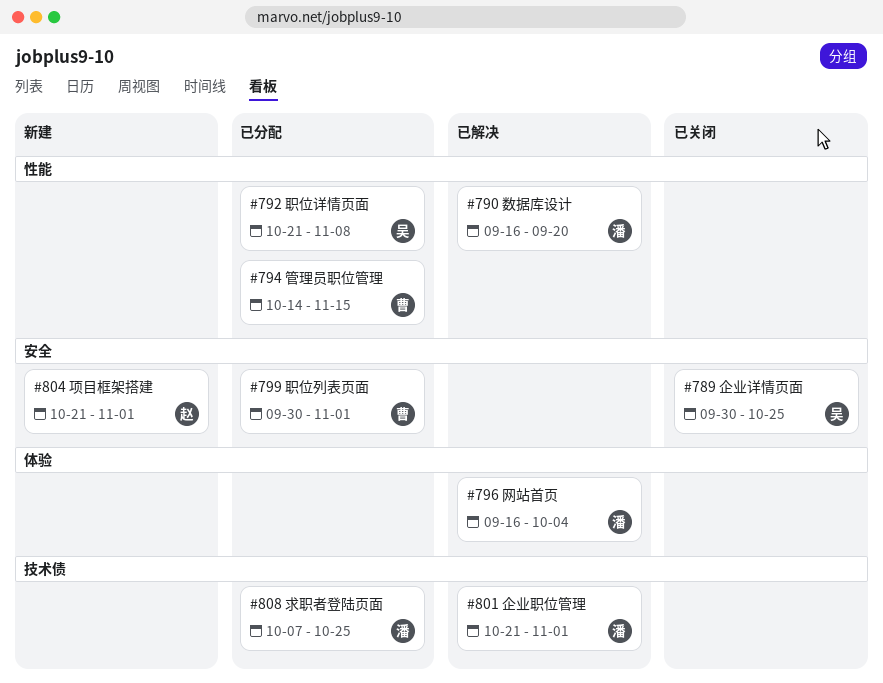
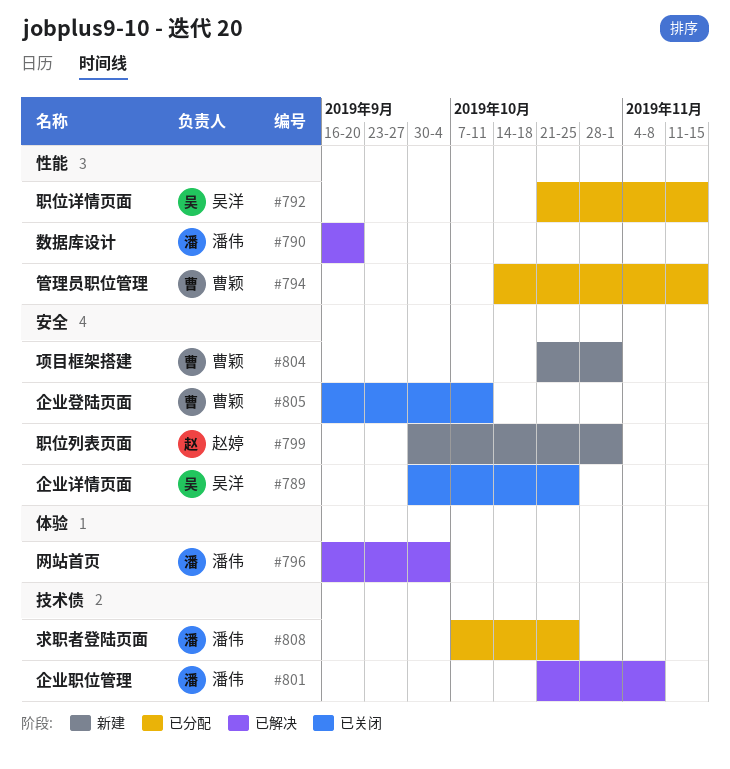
#792, due: Nov 8 -> Nov 15
#799, status: 已分配 -> 新建
#799, owner: 曹颖 -> 赵婷
#801, due: Nov 1 -> Nov 8
#804, owner: 赵婷 -> 曹颖
#805: none -> present

